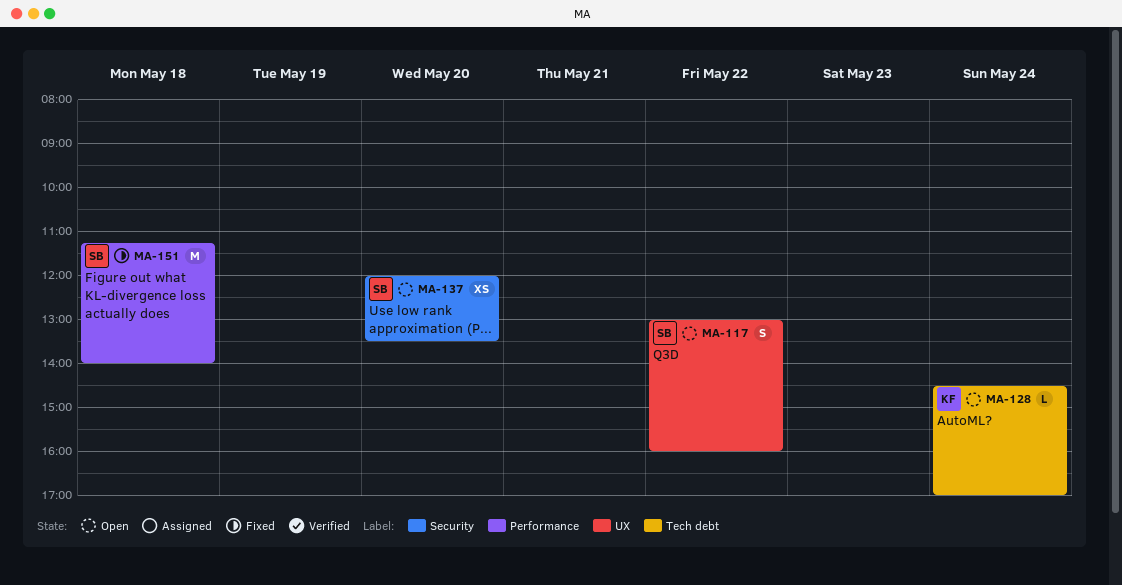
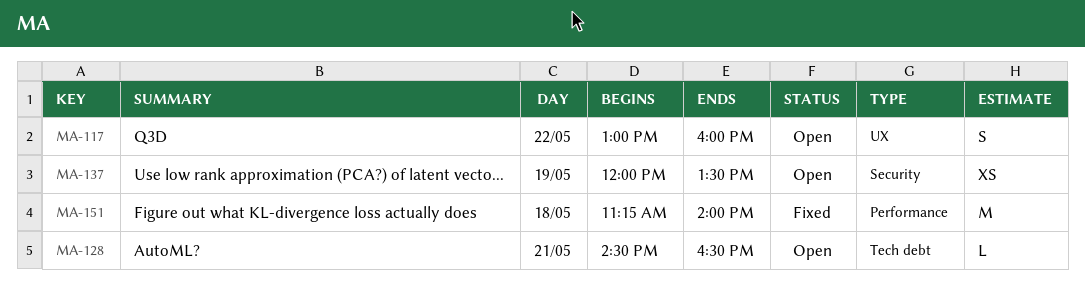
MA-128, day: May 24 -> May 21
MA-128, ends: 17:00 -> 16:30
MA-137, day: May 20 -> May 19

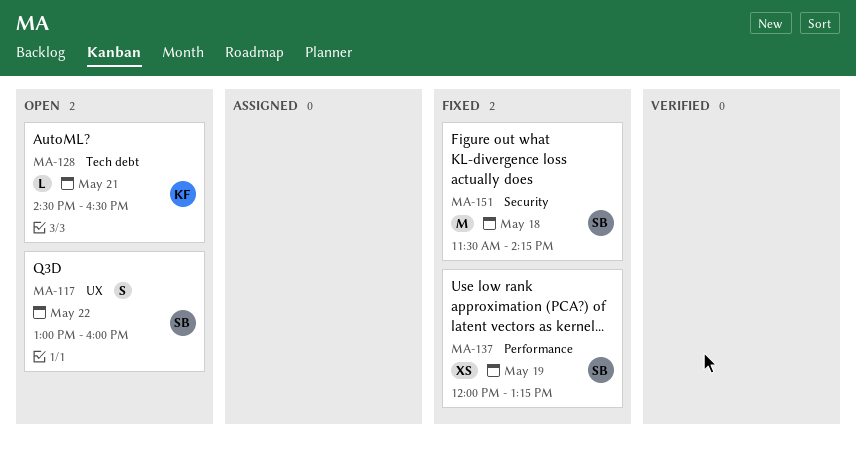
MA-137, status: Open -> Fixed
MA-137, label: Security -> Performance
MA-137, ends: 13:30 -> 13:15
MA-151, label: Performance -> Security
MA-151, begins: 11:15 -> 11:30
MA-151, ends: 14:00 -> 14:15

